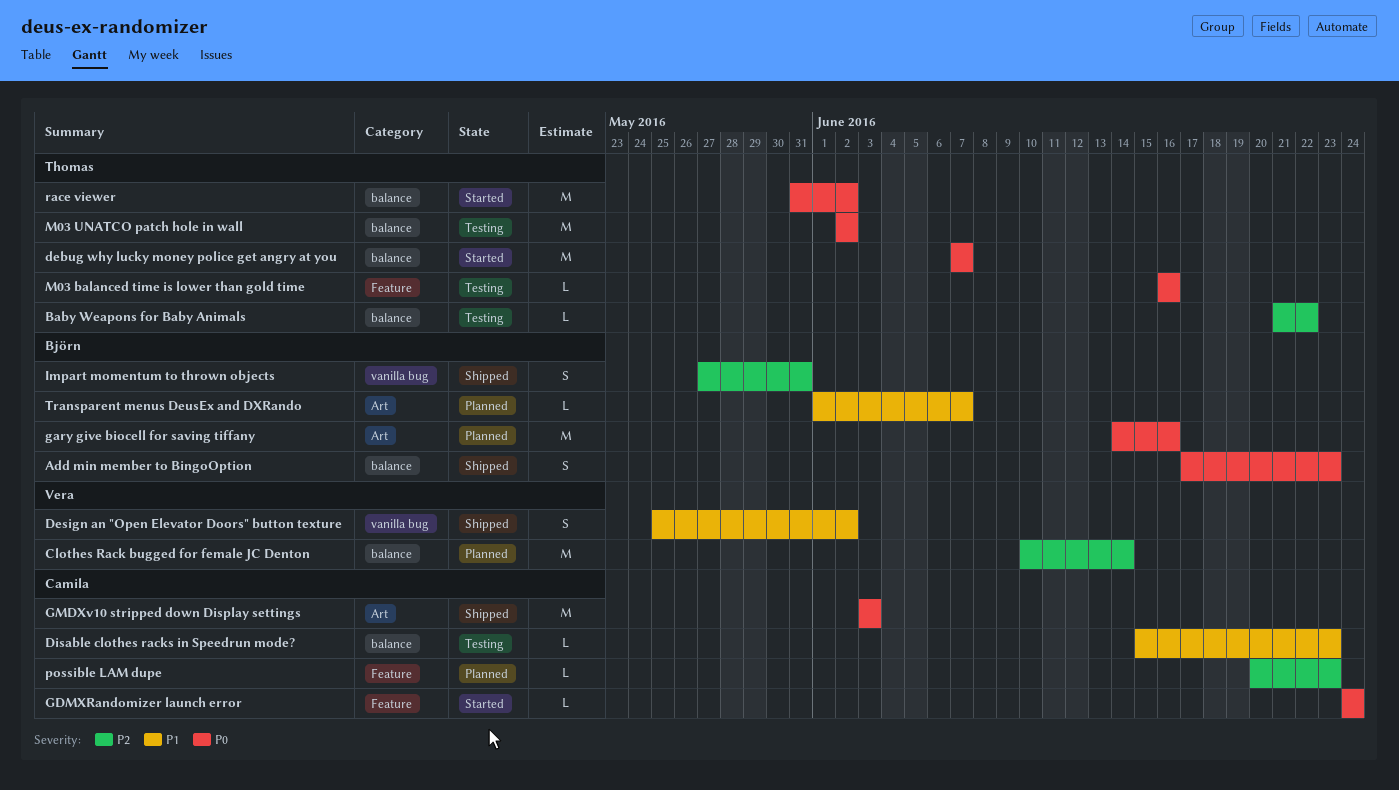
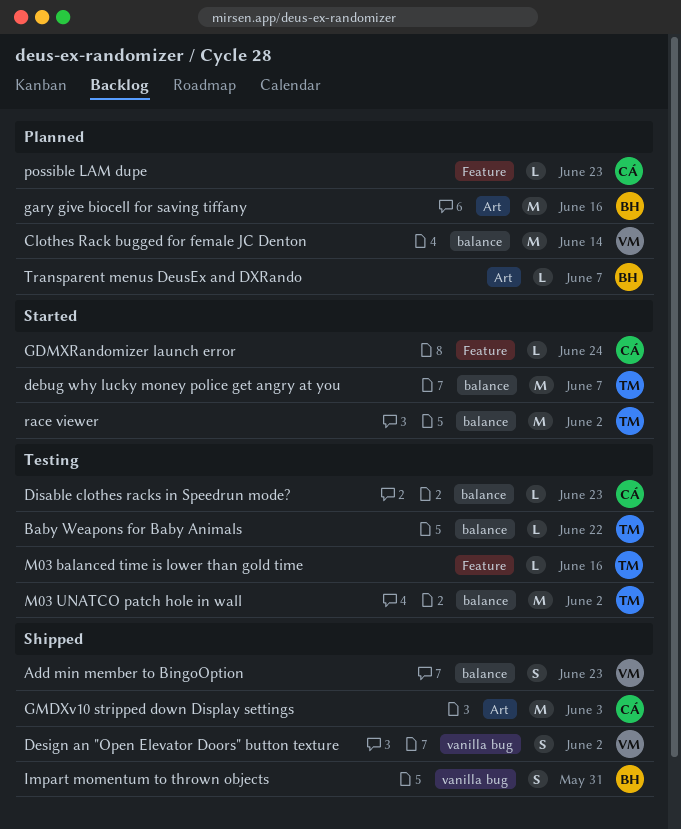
Add min member to BingoOption, owner: Björn -> Vera

